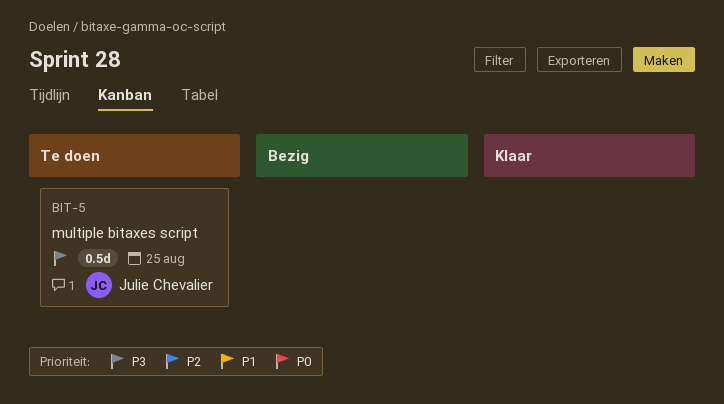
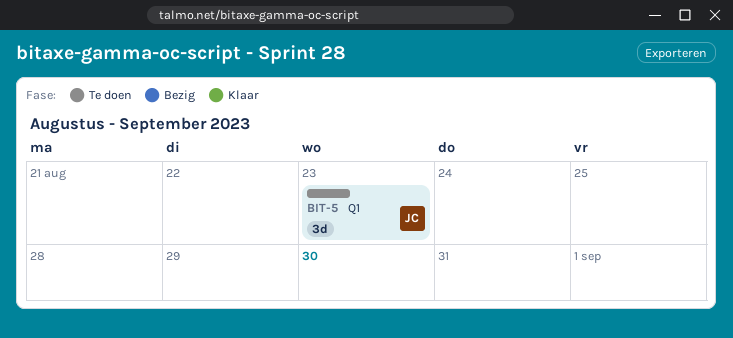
BIT-5, estimate: 0.5d -> 3d
BIT-5, due: Aug 25 -> Aug 23

